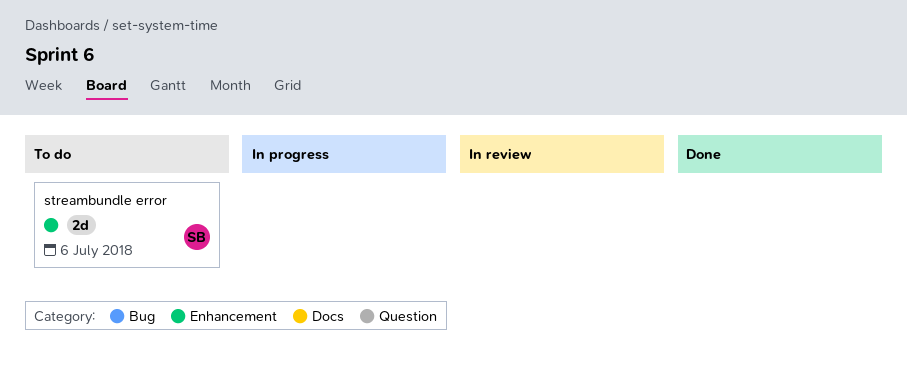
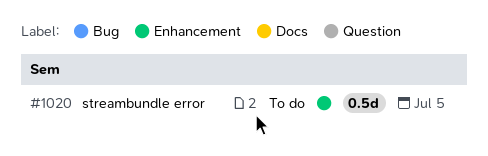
streambundle error, estimate: 2d -> 0.5d
streambundle error, due: Jul 6 -> Jul 5

